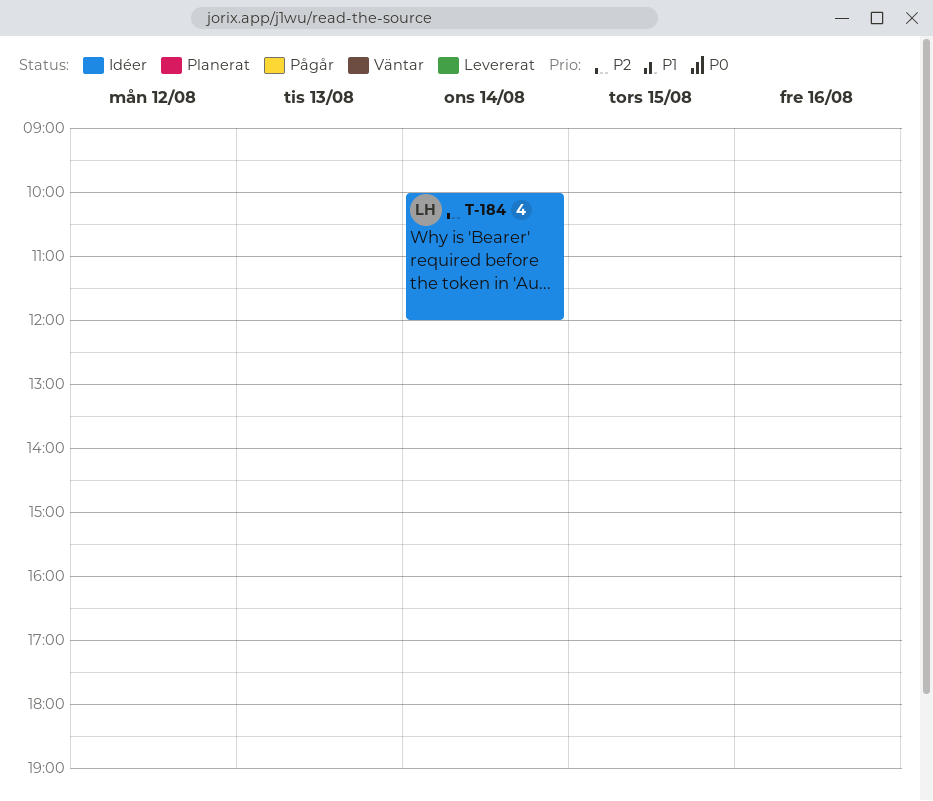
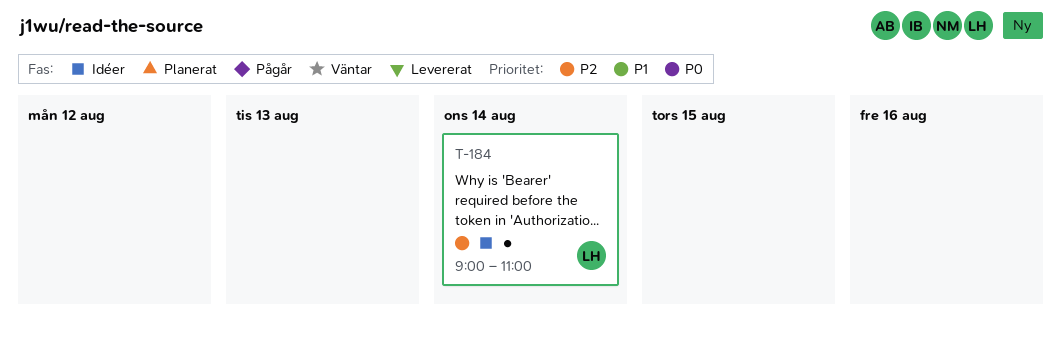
T-184, estimate: 4 -> 1
T-184, begins: 10:00 -> 09:00
T-184, ends: 12:00 -> 11:00

